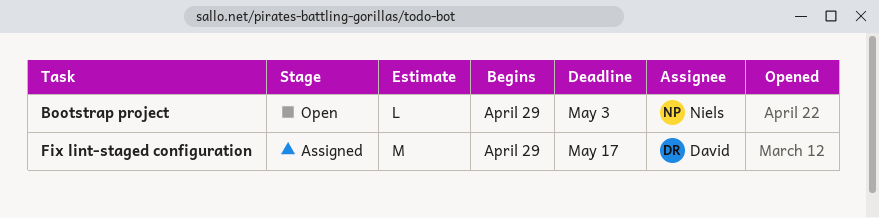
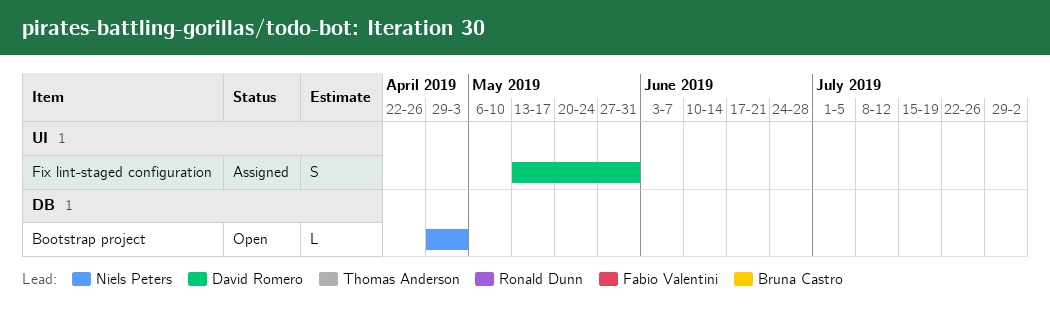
Fix lint-staged configuration, estimate: M -> S
Fix lint-staged configuration, start: Apr 29 -> May 13
Fix lint-staged configuration, due: May 17 -> May 31

